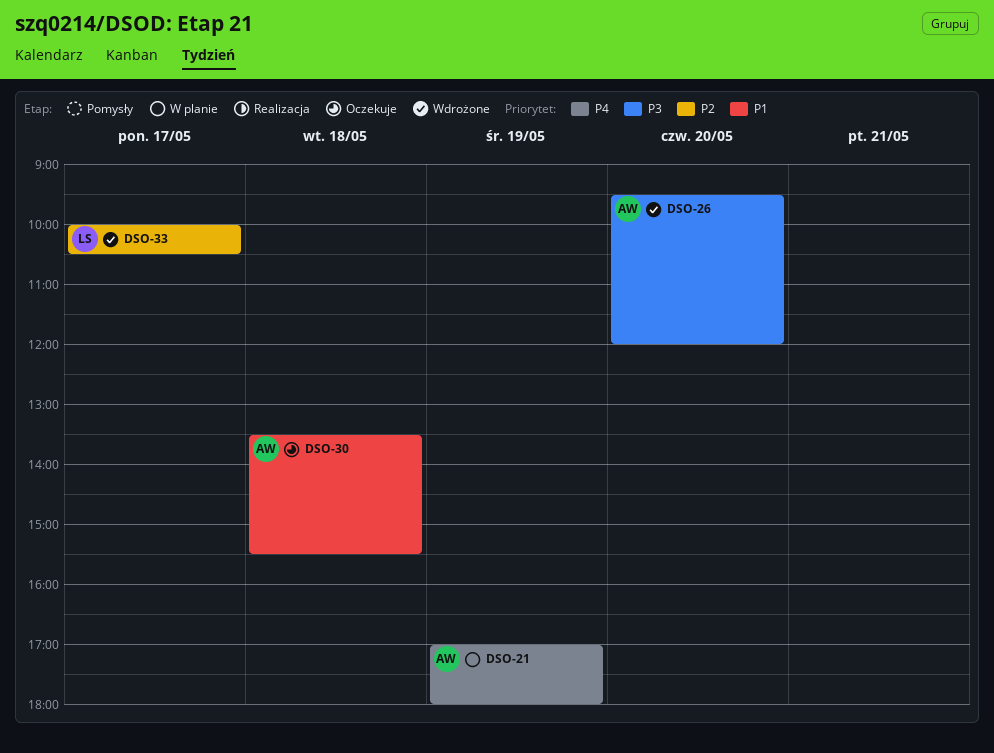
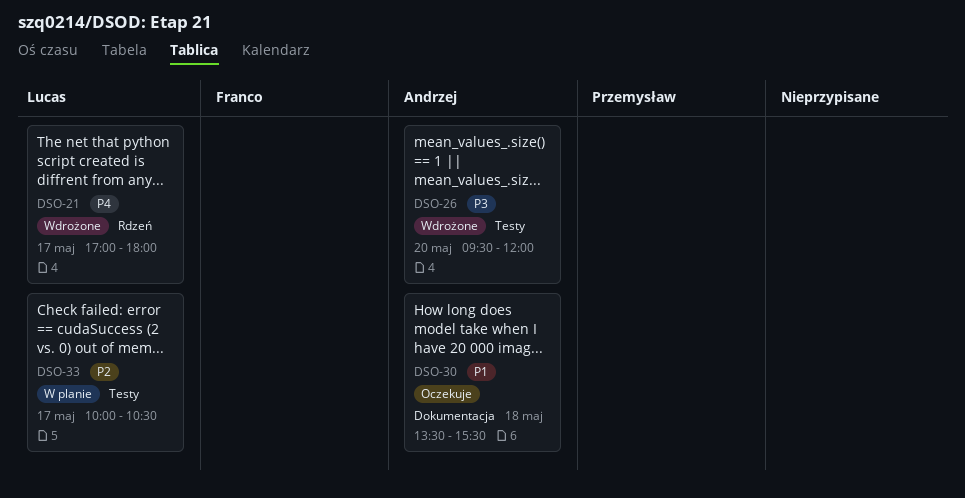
DSO-21, status: W planie -> Wdrożone
DSO-21, owner: Andrzej -> Lucas
DSO-21, day: May 19 -> May 17
DSO-33, status: Wdrożone -> W planie

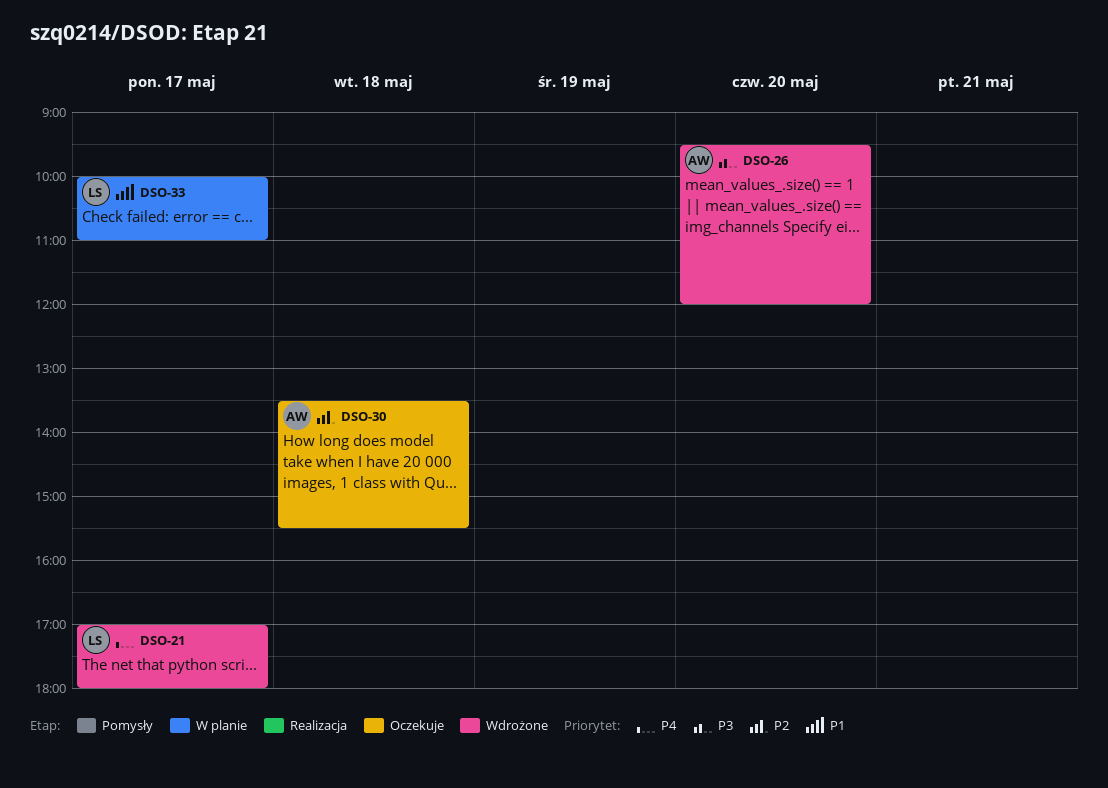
DSO-30, priority: P1 -> P2
DSO-33, priority: P2 -> P1
DSO-33, ends: 10:30 -> 11:00

